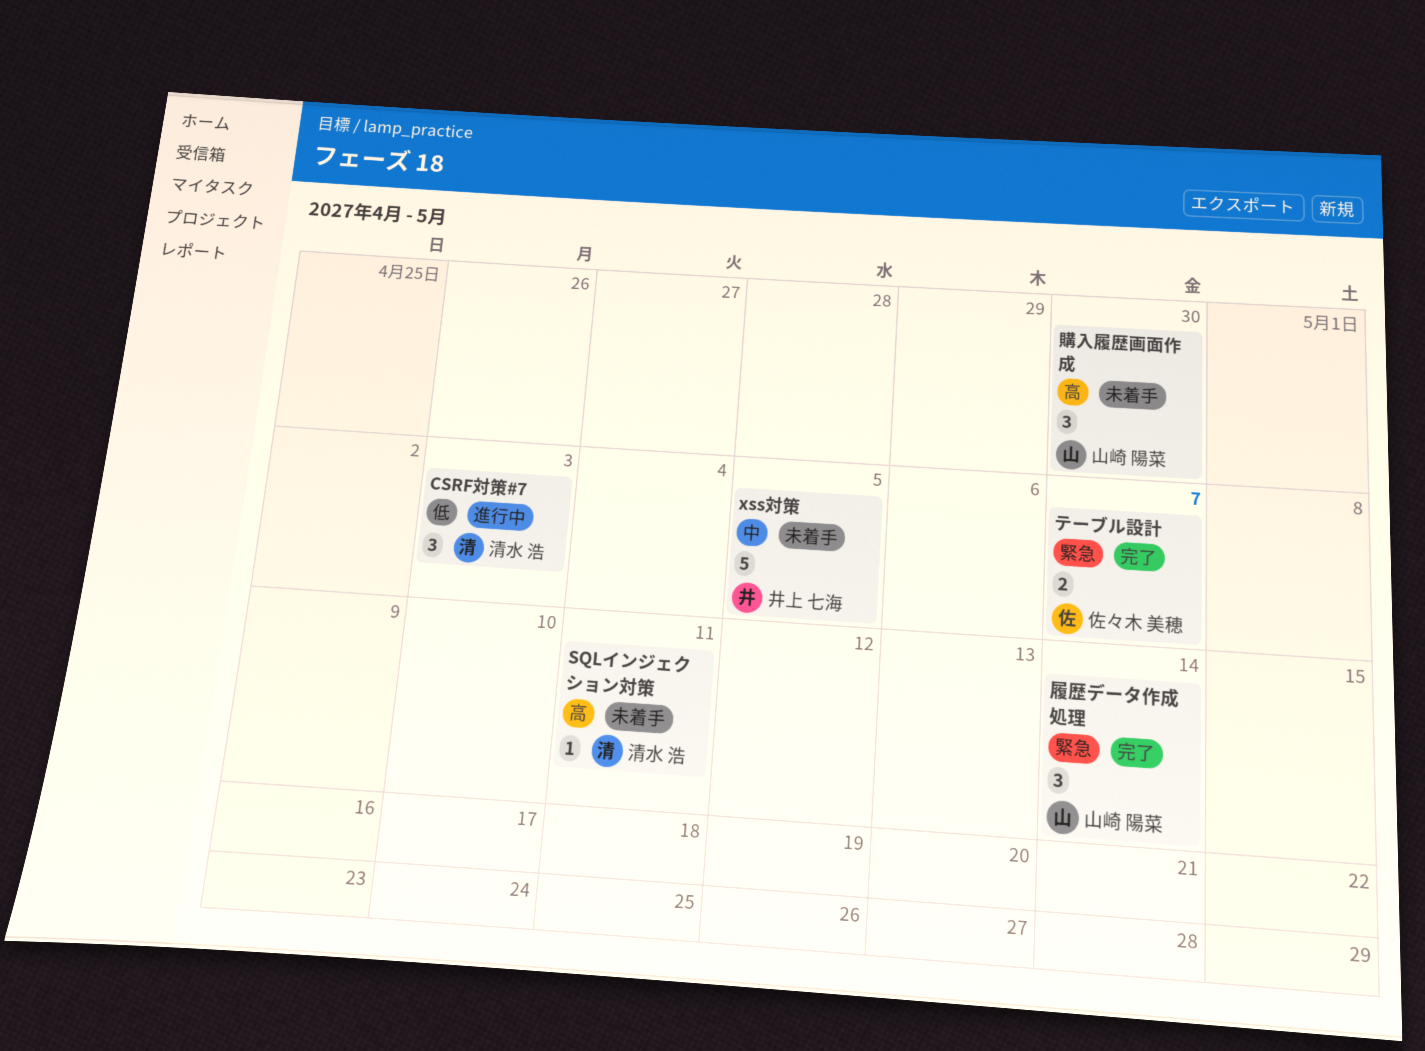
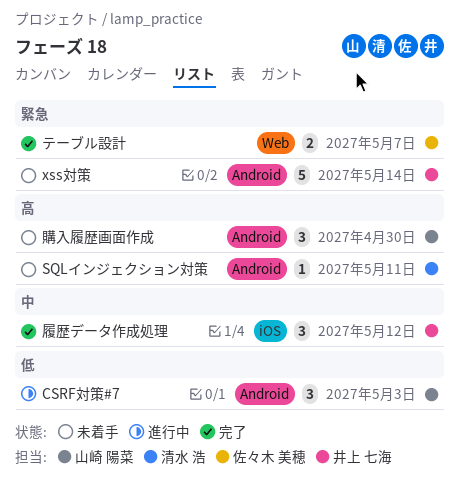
CSRF対策#7, owner: 清水 浩 -> 山崎 陽菜
xss対策, priority: 中 -> 緊急
xss対策, due: May 5 -> May 14
履歴データ作成処理, owner: 山崎 陽菜 -> 井上 七海
履歴データ作成処理, priority: 緊急 -> 中
履歴データ作成処理, due: May 14 -> May 12

